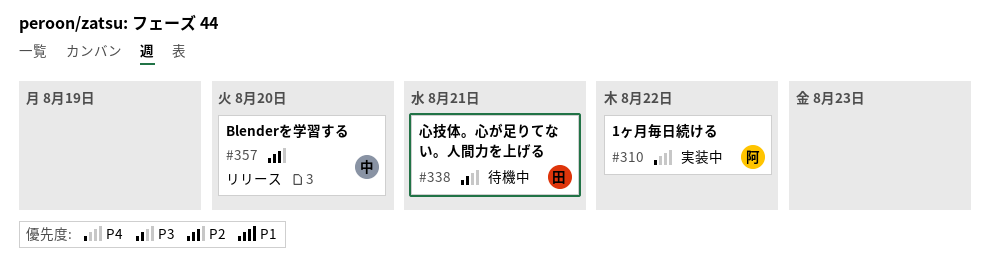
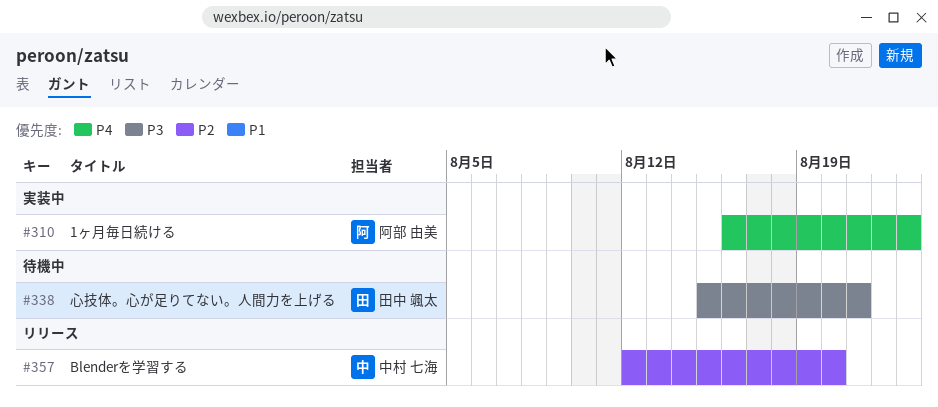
#310, due: Aug 22 -> Aug 23

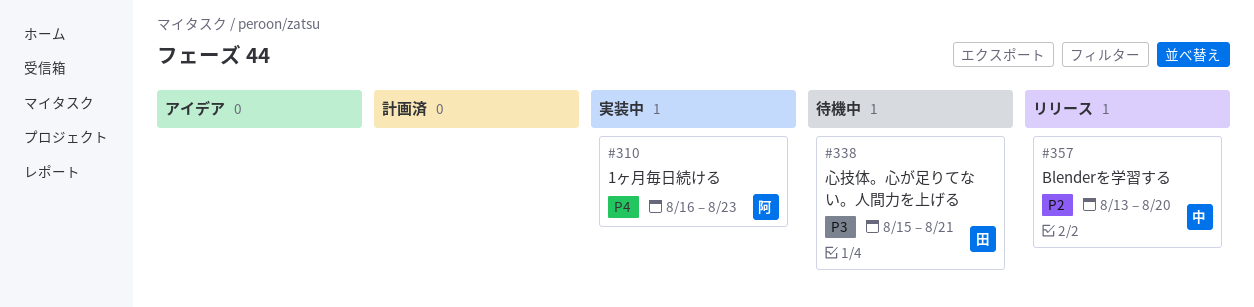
#357, start: Aug 12 -> Aug 13

